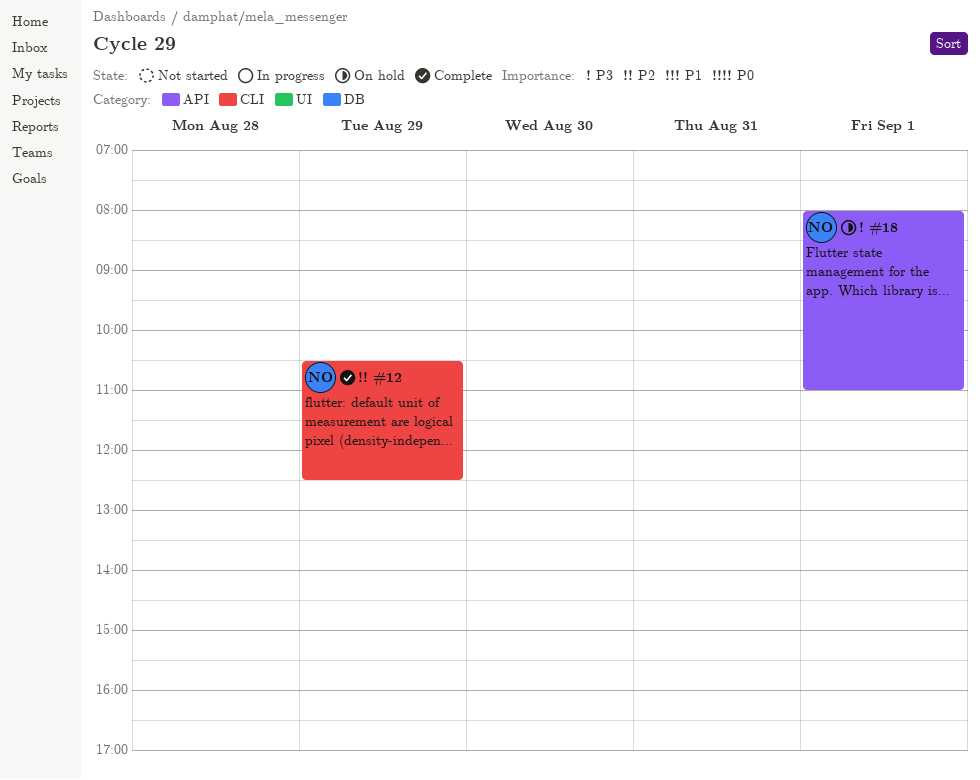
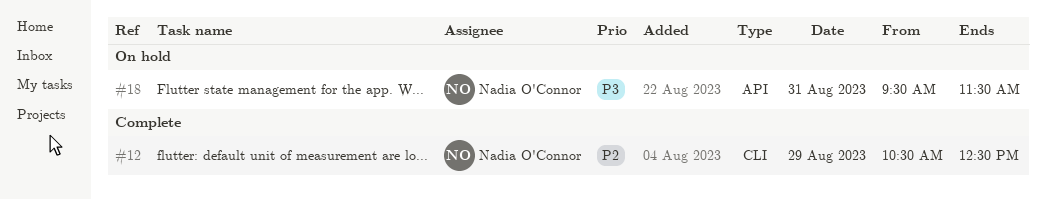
#18, day: Sep 1 -> Aug 31
#18, begins: 08:00 -> 09:30
#18, ends: 11:00 -> 11:30

